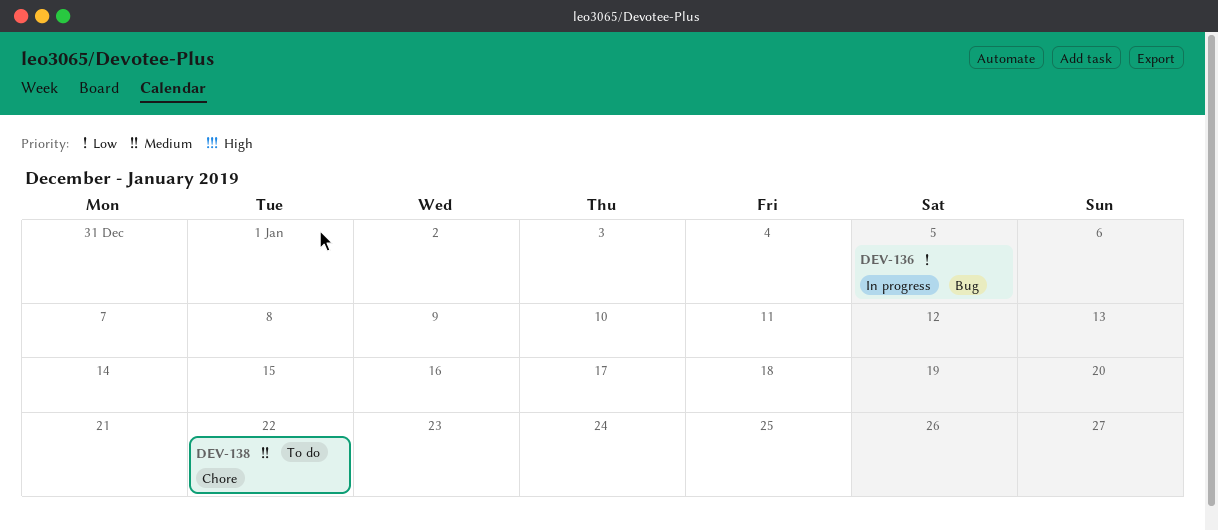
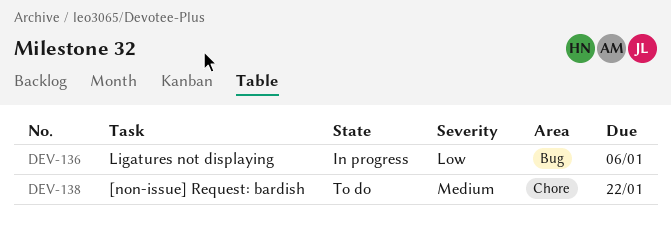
DEV-136, due: Jan 5 -> Jan 6

